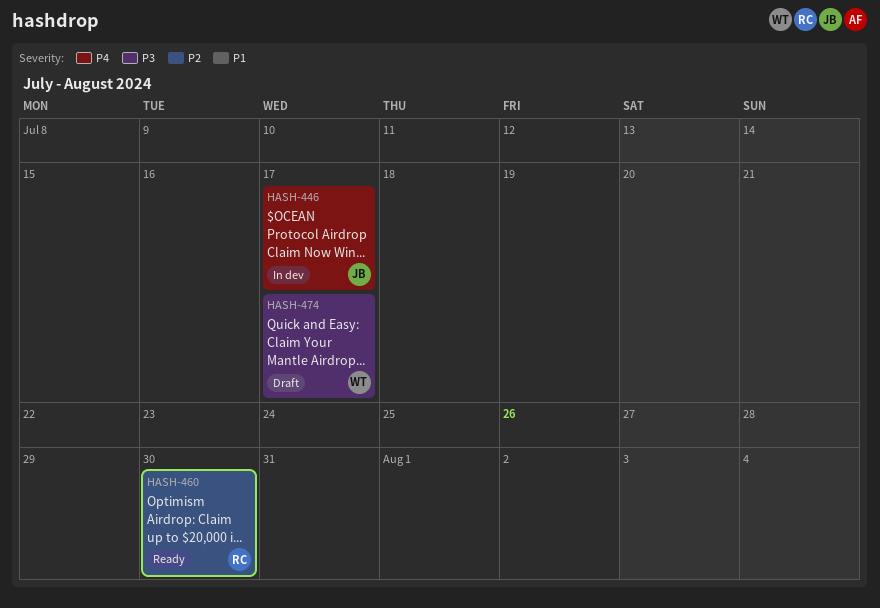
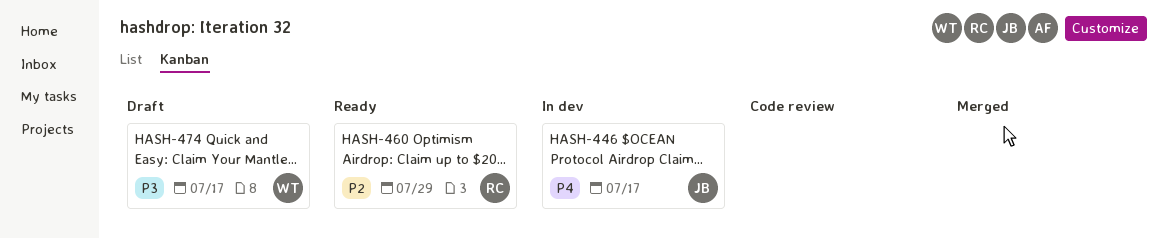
HASH-460, due: Jul 30 -> Jul 29

